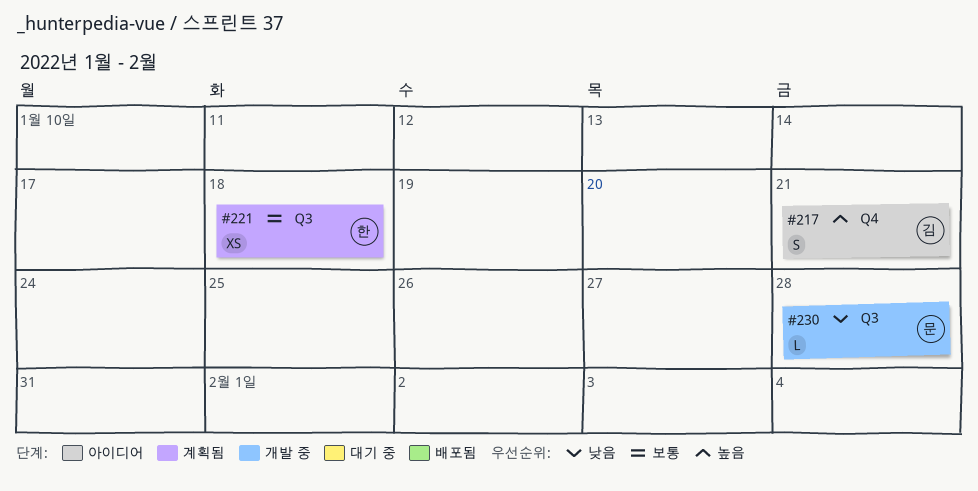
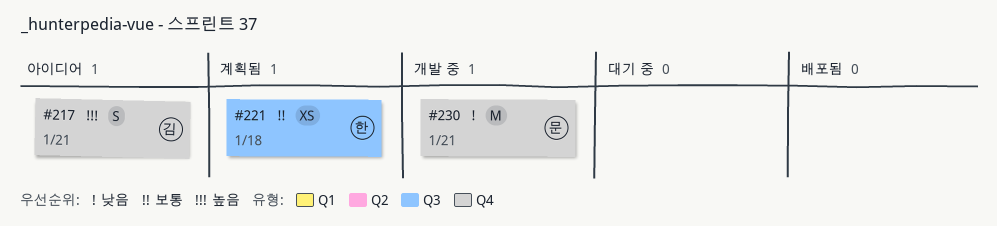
#230, label: Q3 -> Q4
#230, estimate: L -> M
#230, due: Jan 28 -> Jan 21

